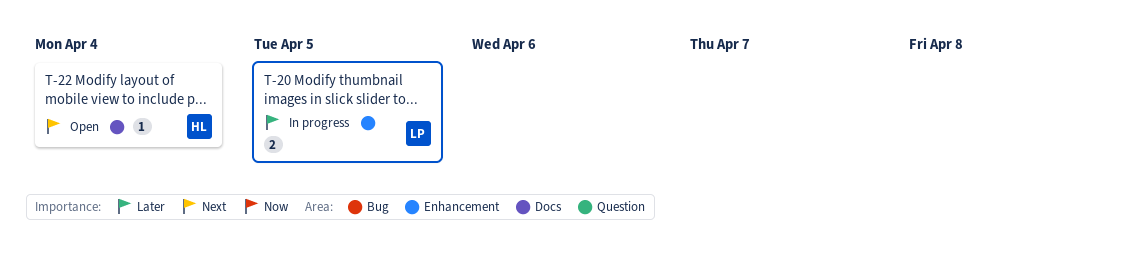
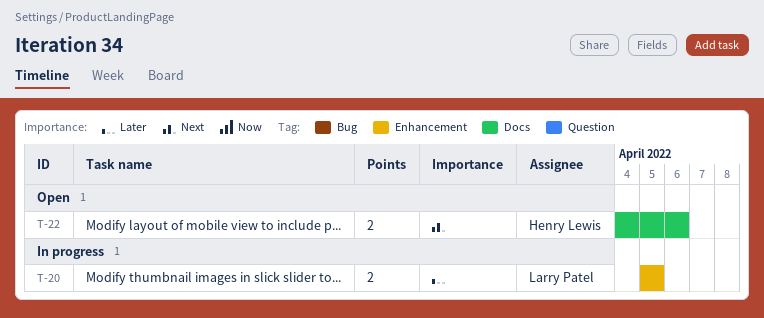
T-22, estimate: 1 -> 2
T-22, due: Apr 4 -> Apr 6

